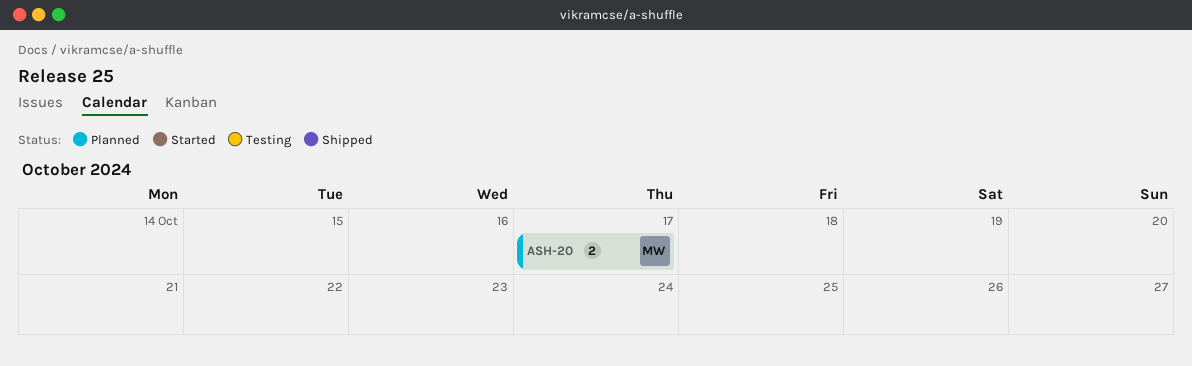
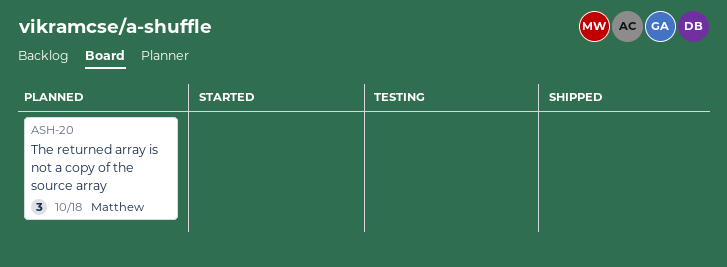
ASH-20, estimate: 2 -> 3
ASH-20, due: Oct 17 -> Oct 18

